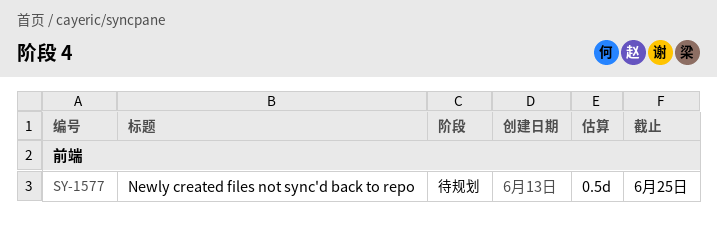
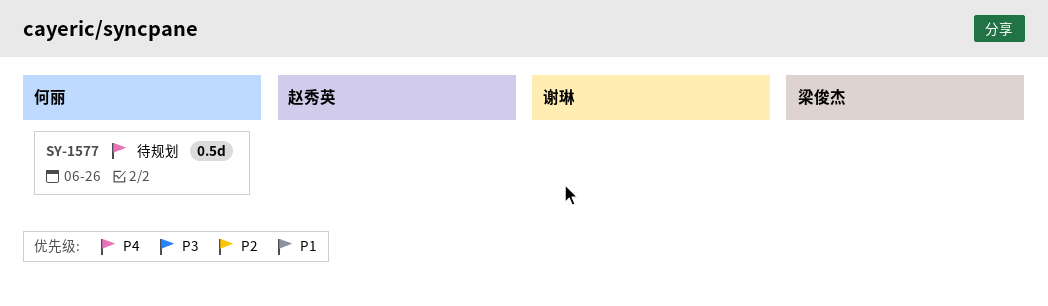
SY-1577, due: Jun 25 -> Jun 26

